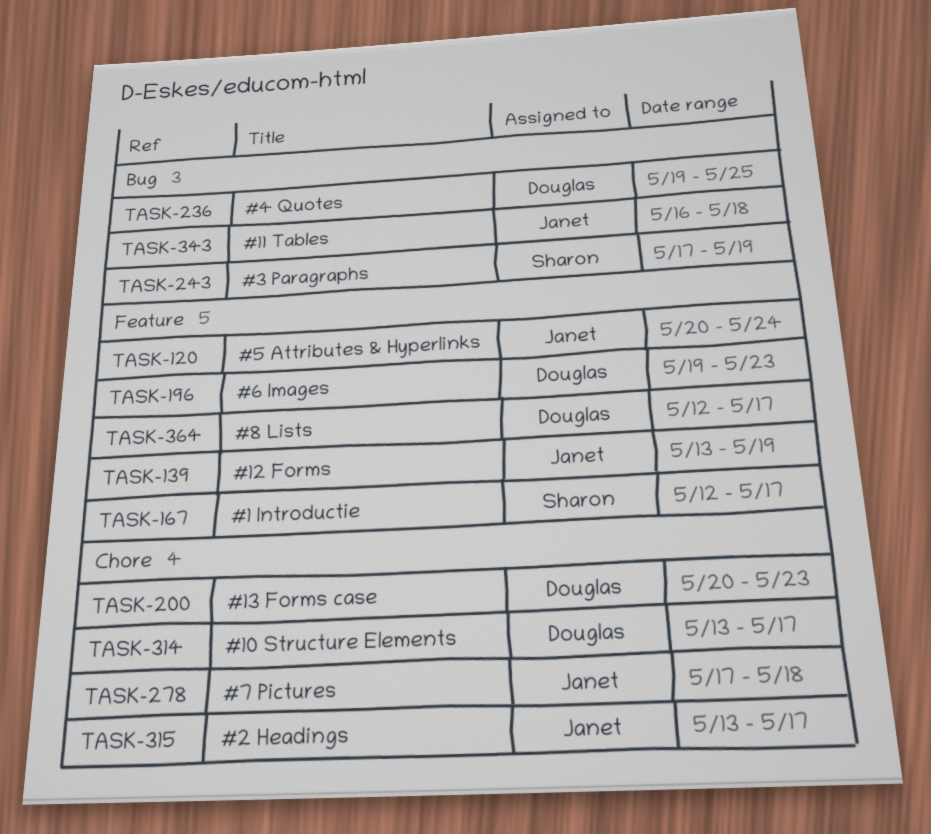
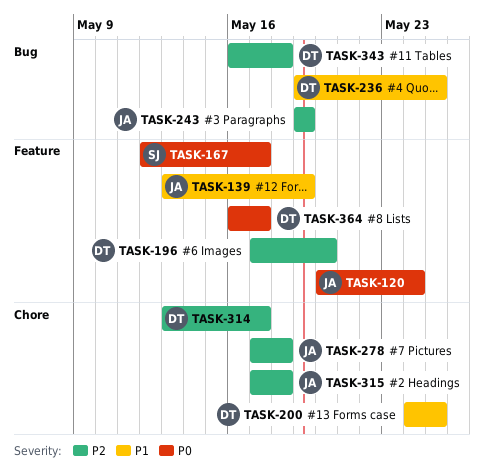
TASK-196, start: May 19 -> May 17
TASK-196, due: May 23 -> May 20
TASK-200, start: May 20 -> May 24
TASK-200, due: May 23 -> May 25
TASK-243, owner: Sharon -> Janet
TASK-243, start: May 17 -> May 19
TASK-315, start: May 13 -> May 17
TASK-315, due: May 17 -> May 18
TASK-343, owner: Janet -> Douglas
TASK-364, start: May 12 -> May 16

